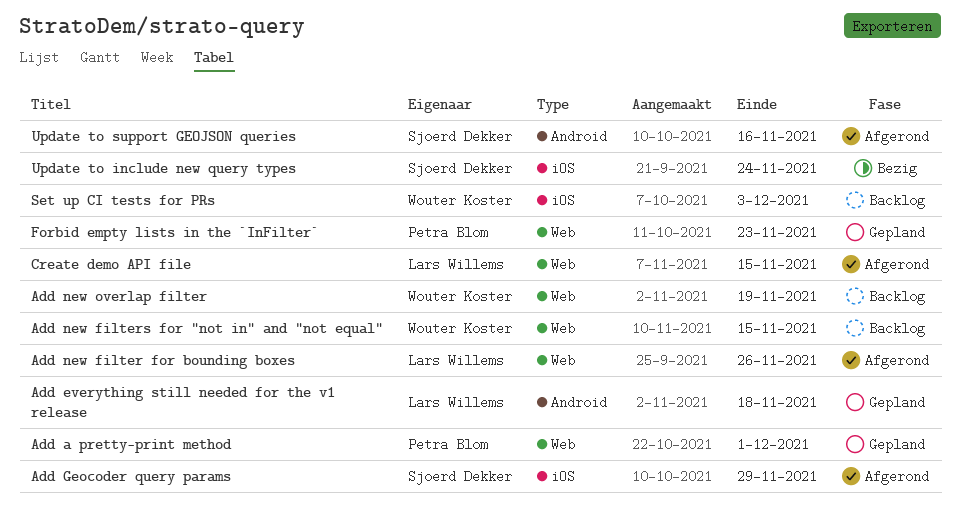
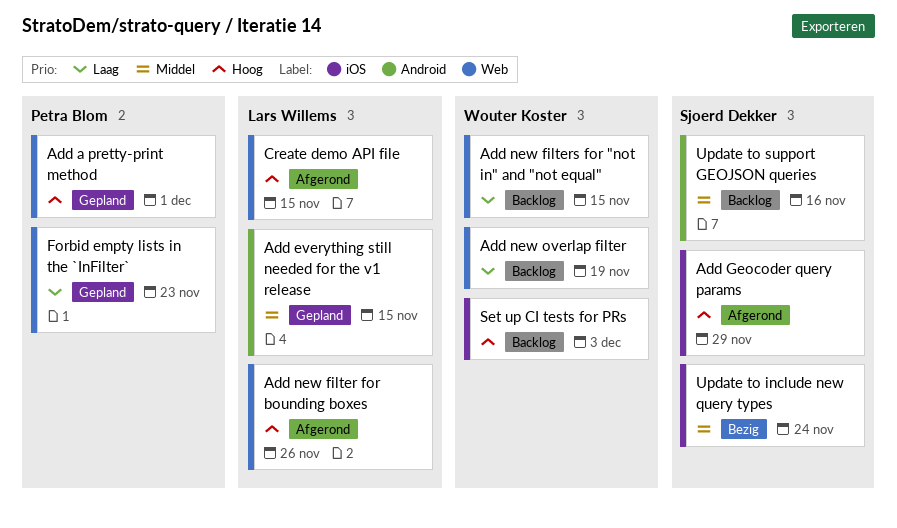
Add everything still needed for the v1 release, due: Nov 18 -> Nov 15
Update to support GEOJSON queries, status: Afgerond -> Backlog

